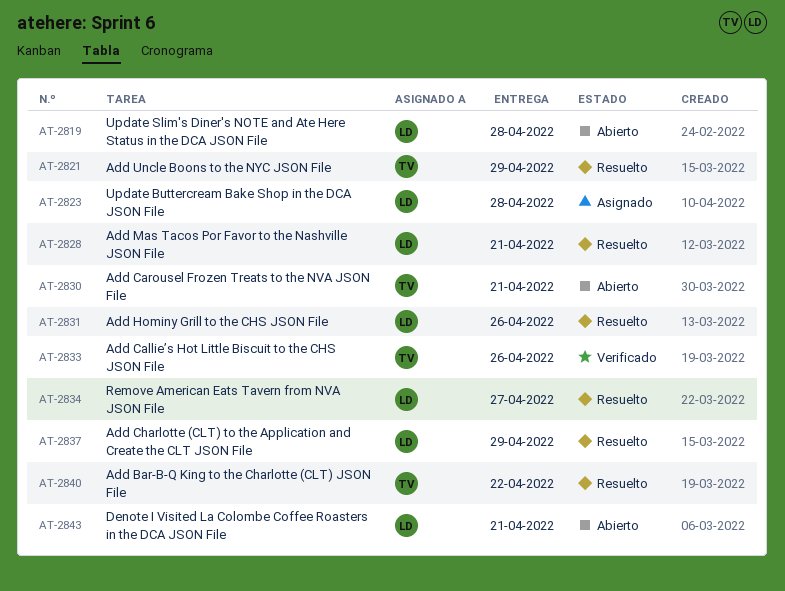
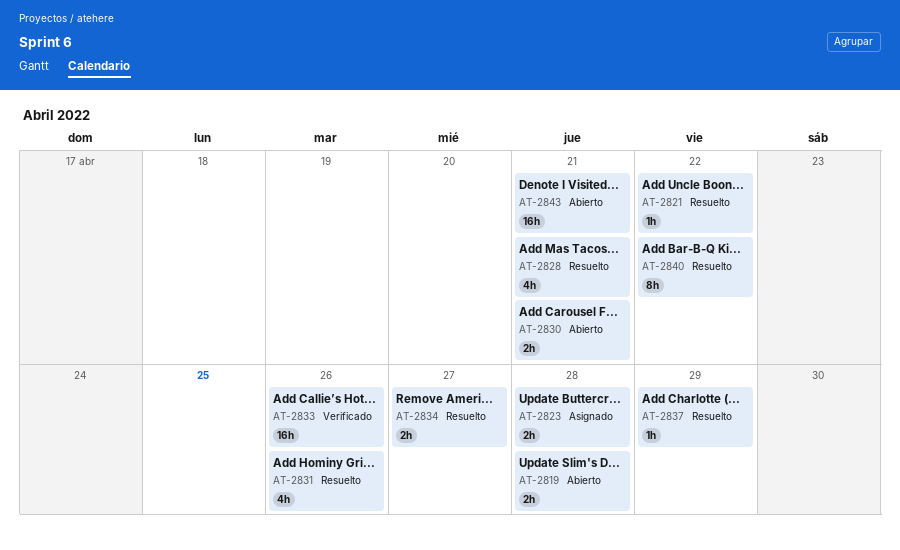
AT-2821, due: Apr 29 -> Apr 22

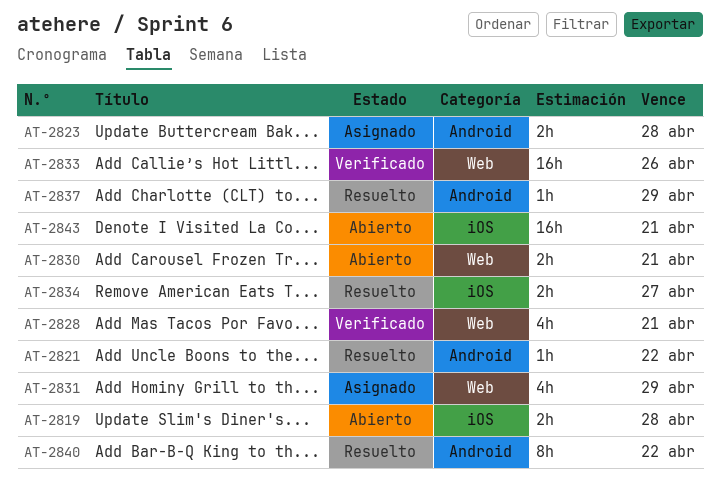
AT-2828, status: Resuelto -> Verificado
AT-2831, status: Resuelto -> Asignado
AT-2831, due: Apr 26 -> Apr 29

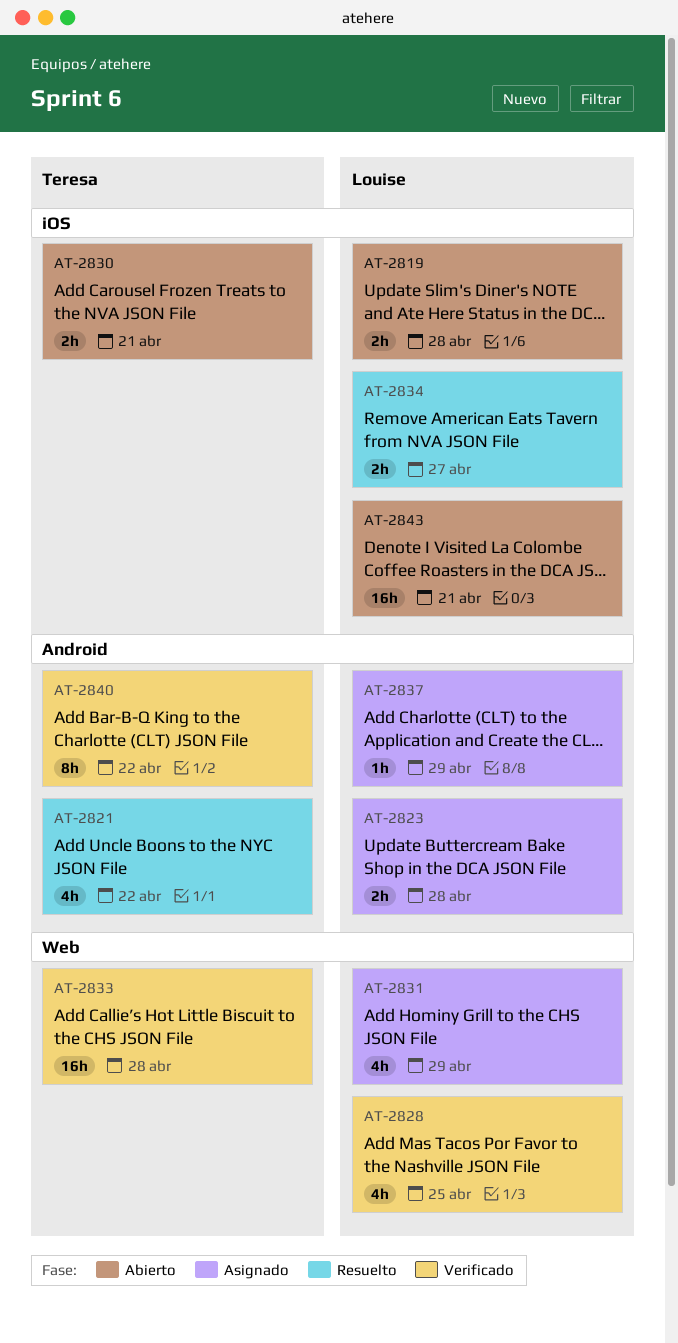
AT-2821, estimate: 1h -> 4h
AT-2828, due: Apr 21 -> Apr 25
AT-2830, label: Web -> iOS
AT-2833, due: Apr 26 -> Apr 28
AT-2837, status: Resuelto -> Asignado
AT-2840, status: Resuelto -> Verificado

